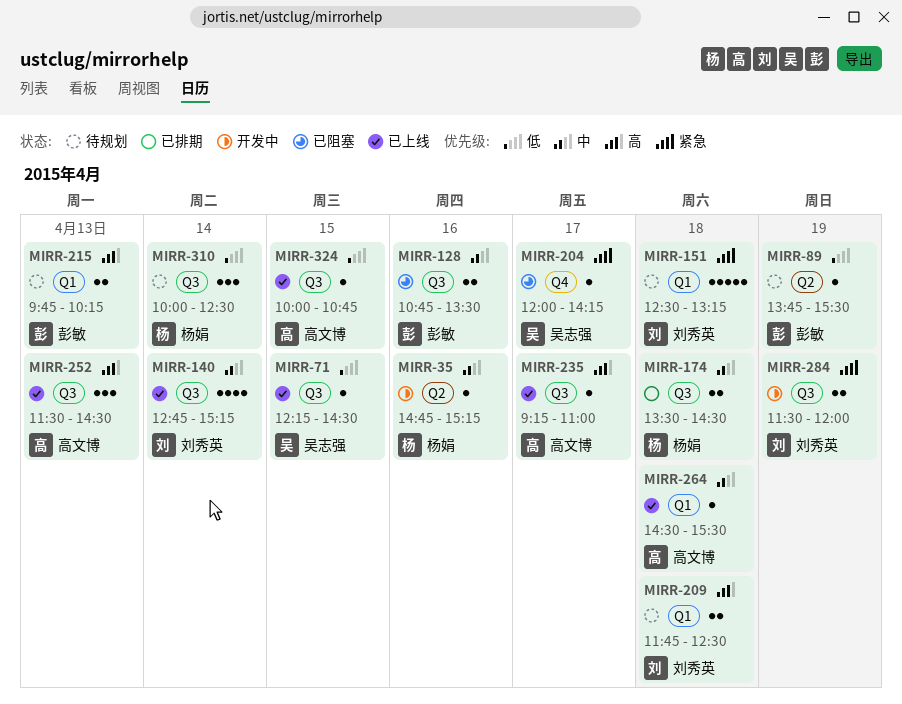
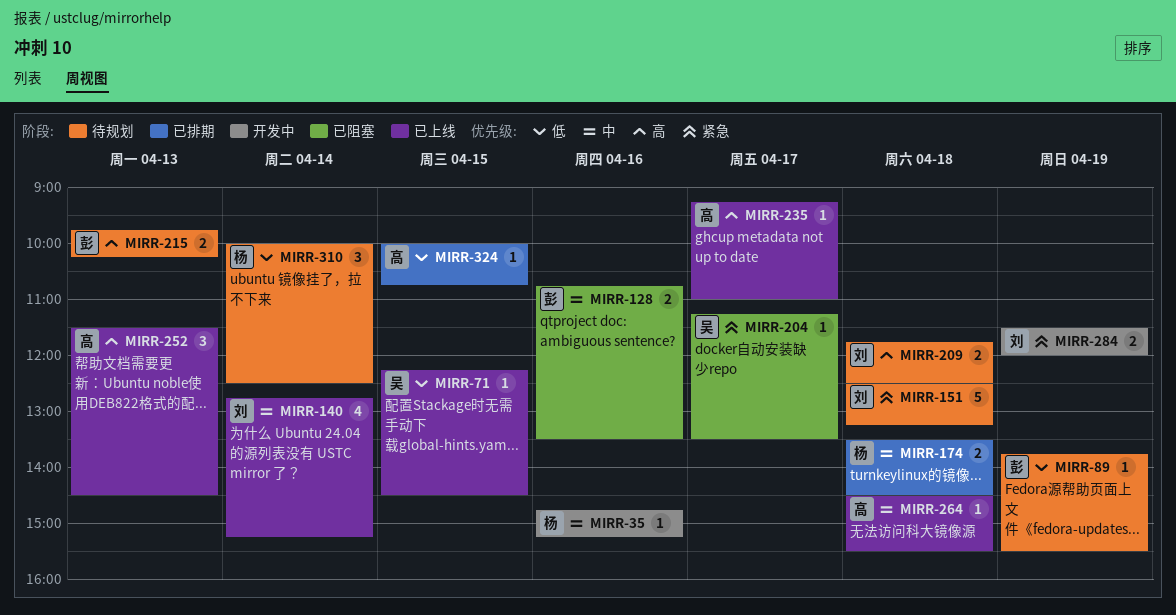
MIRR-204, begins: 12:00 -> 11:15
MIRR-204, ends: 14:15 -> 13:30
MIRR-324, status: 已上线 -> 已排期

